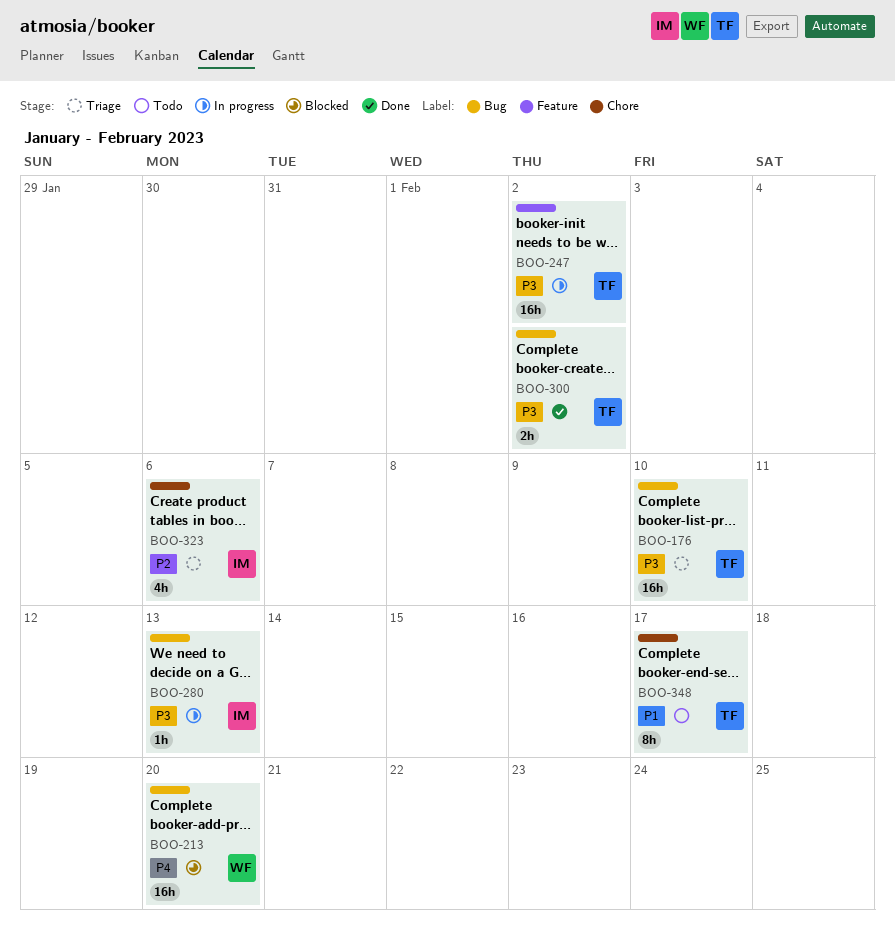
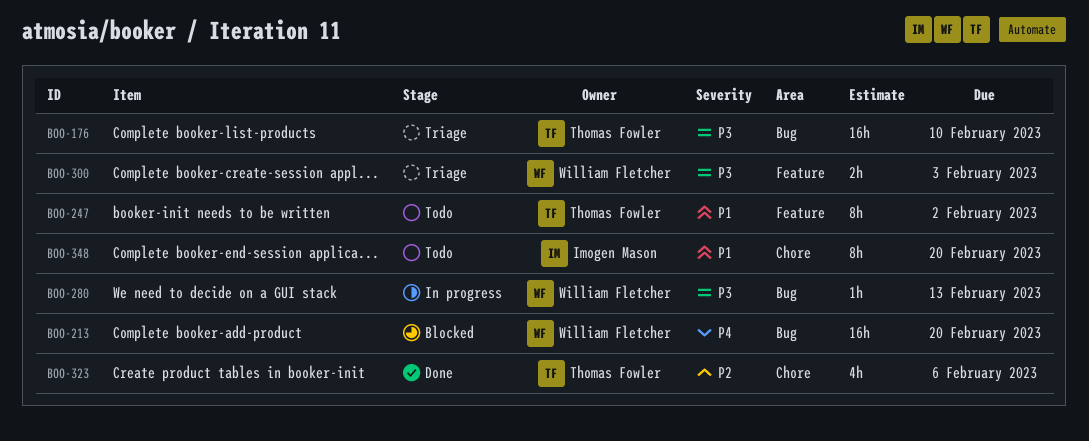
BOO-247, status: In progress -> Todo
BOO-247, priority: P3 -> P1
BOO-247, estimate: 16h -> 8h
BOO-280, owner: Imogen Mason -> William Fletcher
BOO-300, status: Done -> Triage
BOO-300, owner: Thomas Fowler -> William Fletcher
BOO-300, label: Bug -> Feature
BOO-300, due: Feb 2 -> Feb 3
BOO-323, status: Triage -> Done
BOO-323, owner: Imogen Mason -> Thomas Fowler
BOO-348, owner: Thomas Fowler -> Imogen Mason
BOO-348, due: Feb 17 -> Feb 20

